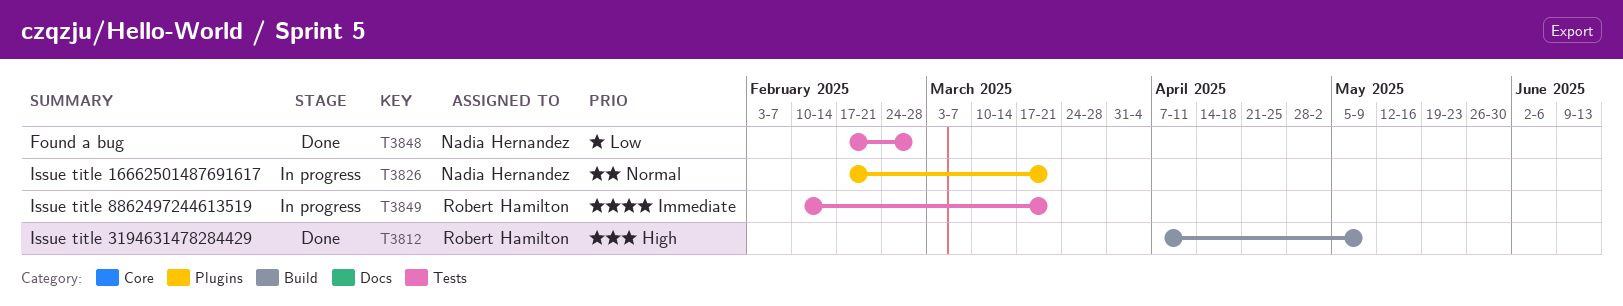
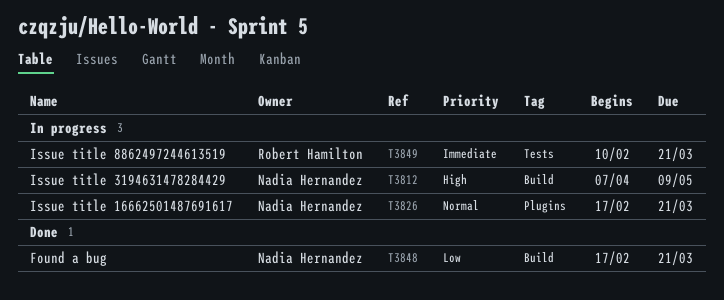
T3812, status: Done -> In progress
T3812, owner: Robert Hamilton -> Nadia Hernandez
T3848, label: Tests -> Build
T3848, due: Feb 28 -> Mar 21

